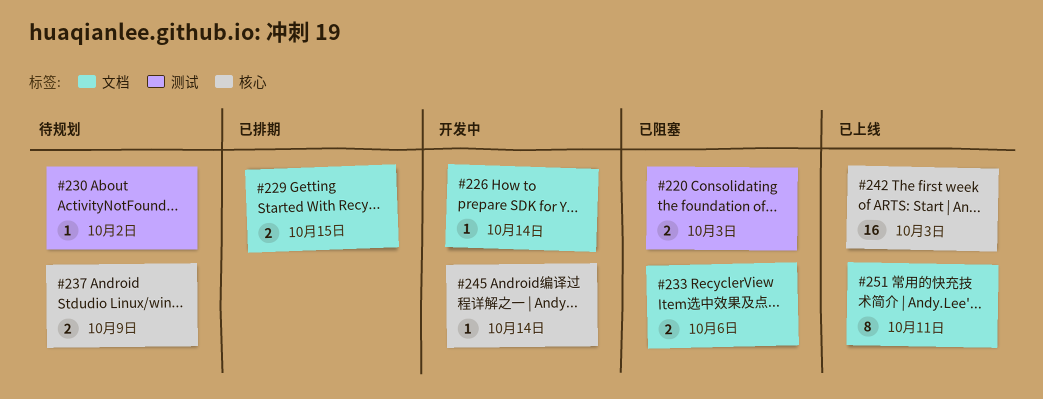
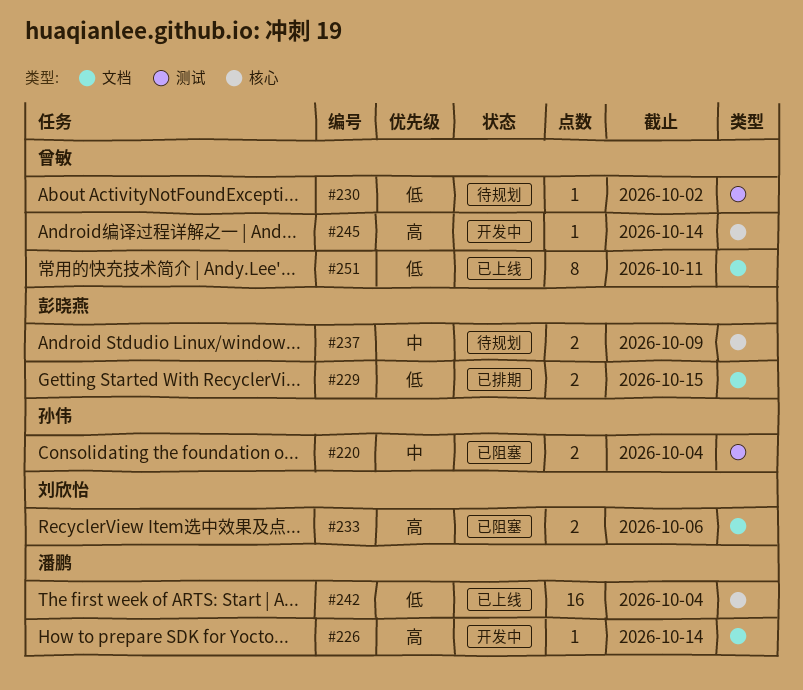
#220, due: Oct 3 -> Oct 4
#242, due: Oct 3 -> Oct 4

